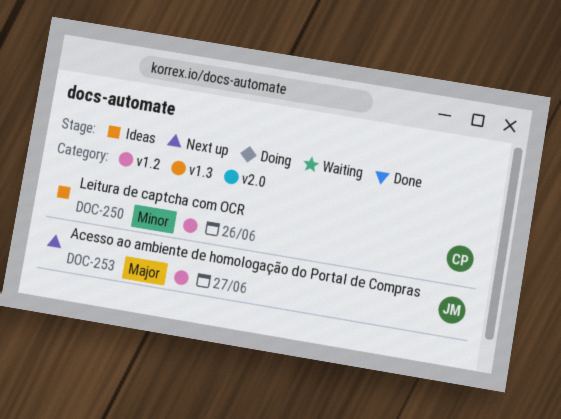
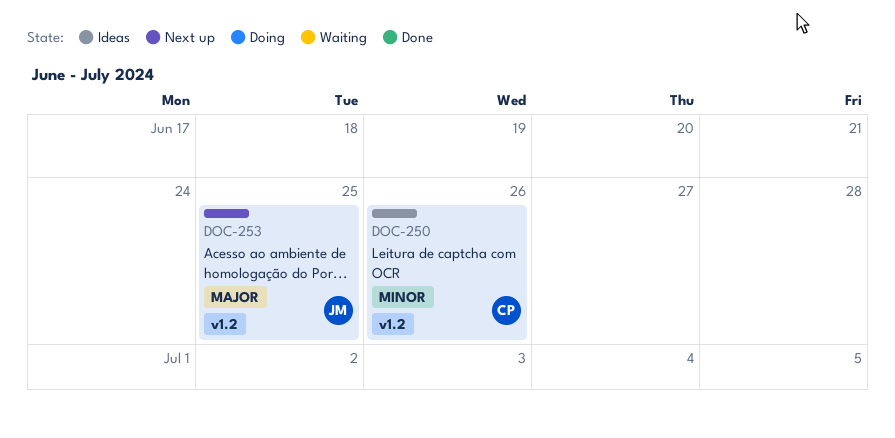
DOC-253, due: Jun 27 -> Jun 25

